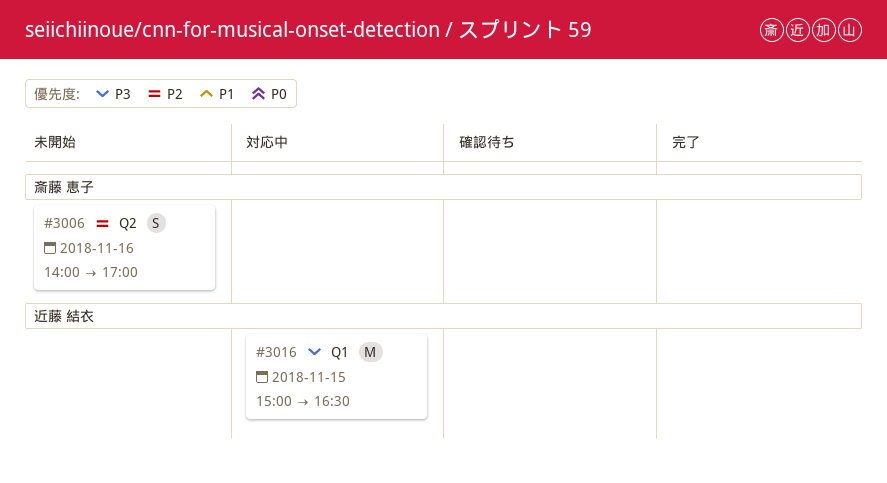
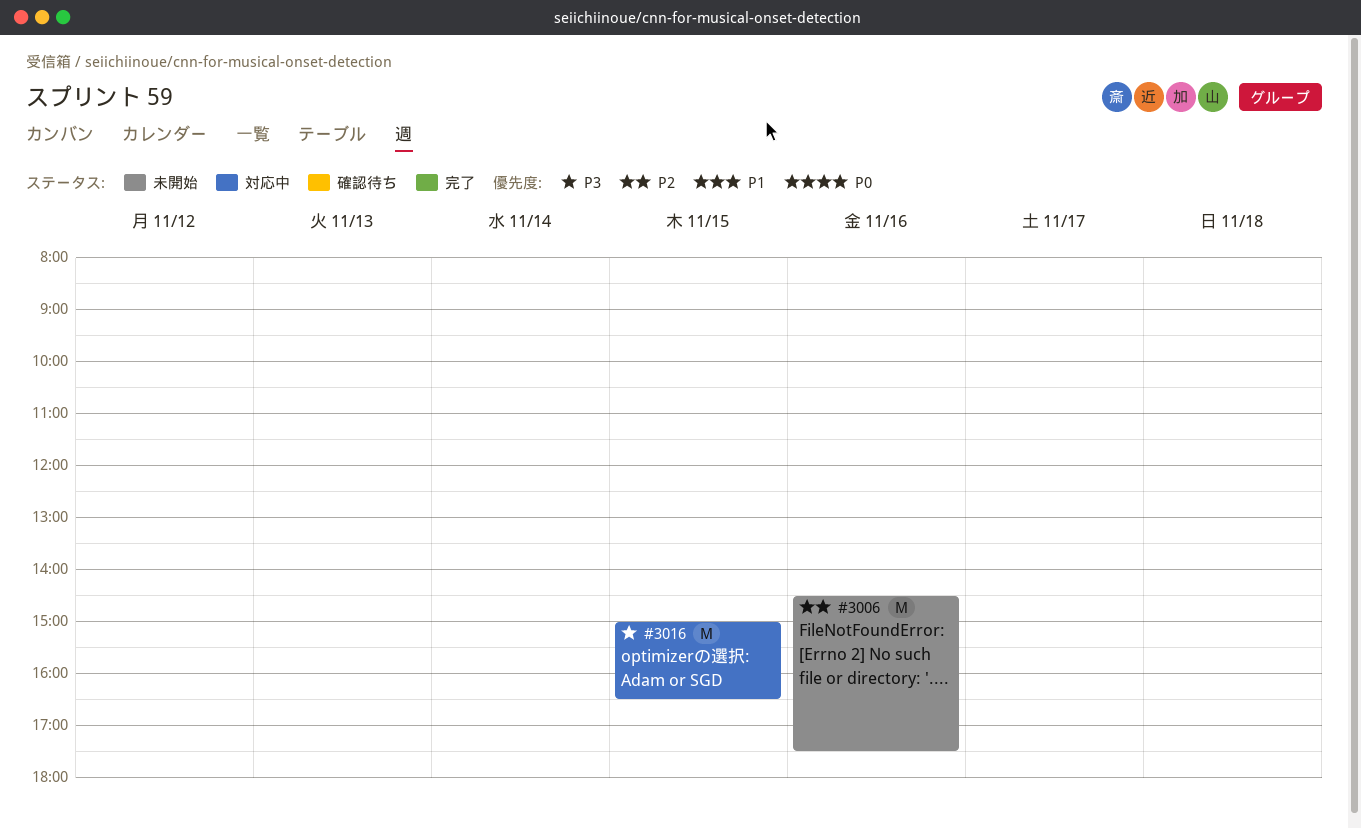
#3006, estimate: S -> M
#3006, begins: 14:00 -> 14:30
#3006, ends: 17:00 -> 17:30

